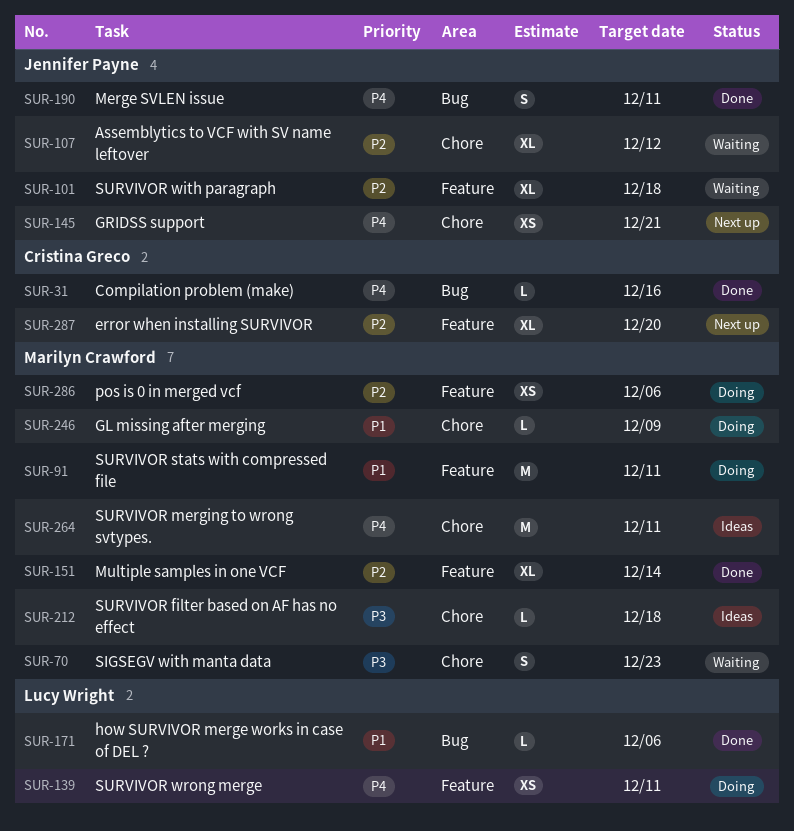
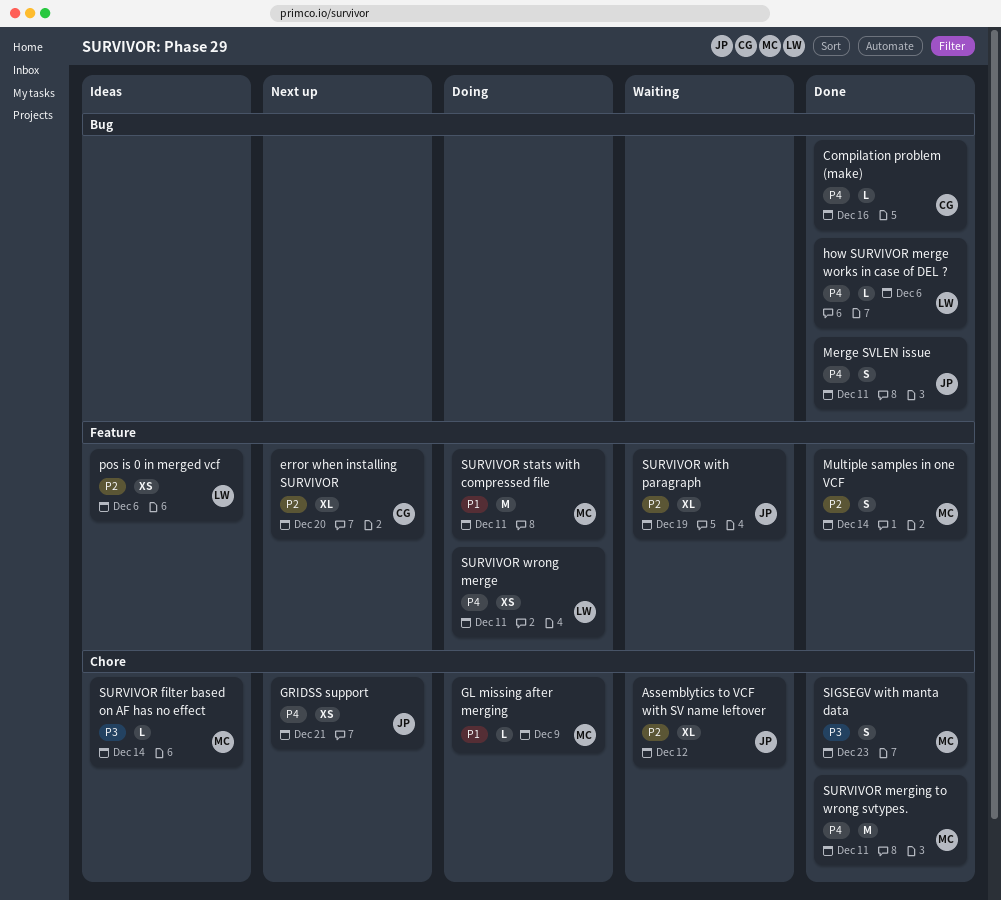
how SURVIVOR merge works in case of DEL ?, priority: P1 -> P4
Multiple samples in one VCF, estimate: XL -> S
pos is 0 in merged vcf, status: Doing -> Ideas
pos is 0 in merged vcf, owner: Marilyn Crawford -> Lucy Wright
SIGSEGV with manta data, status: Waiting -> Done
SURVIVOR filter based on AF has no effect, due: Dec 18 -> Dec 14
SURVIVOR merging to wrong svtypes., status: Ideas -> Done
SURVIVOR with paragraph, due: Dec 18 -> Dec 19

